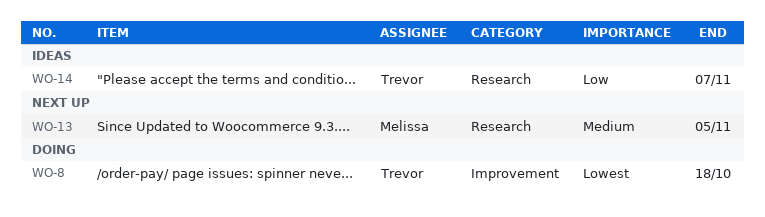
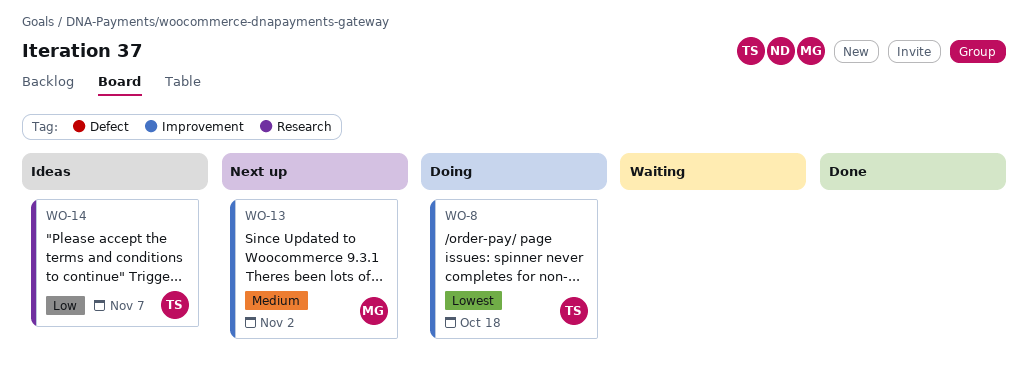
WO-13, label: Research -> Improvement
WO-13, due: Nov 5 -> Nov 2

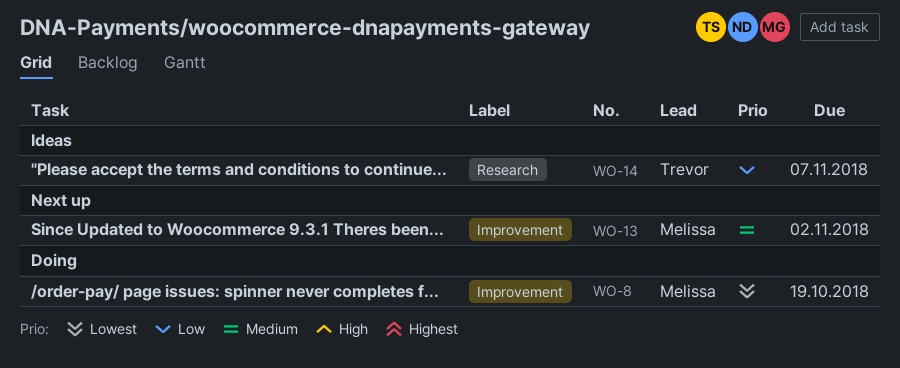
WO-8, owner: Trevor -> Melissa
WO-8, due: Oct 18 -> Oct 19

